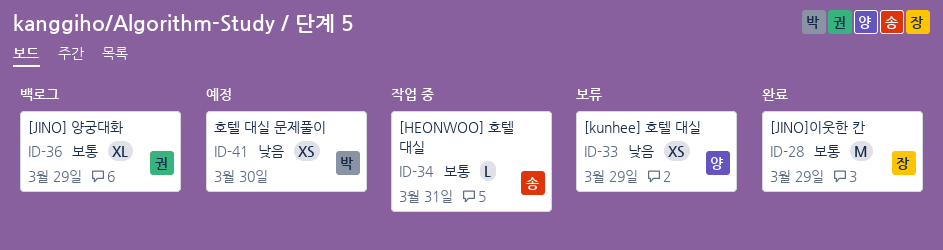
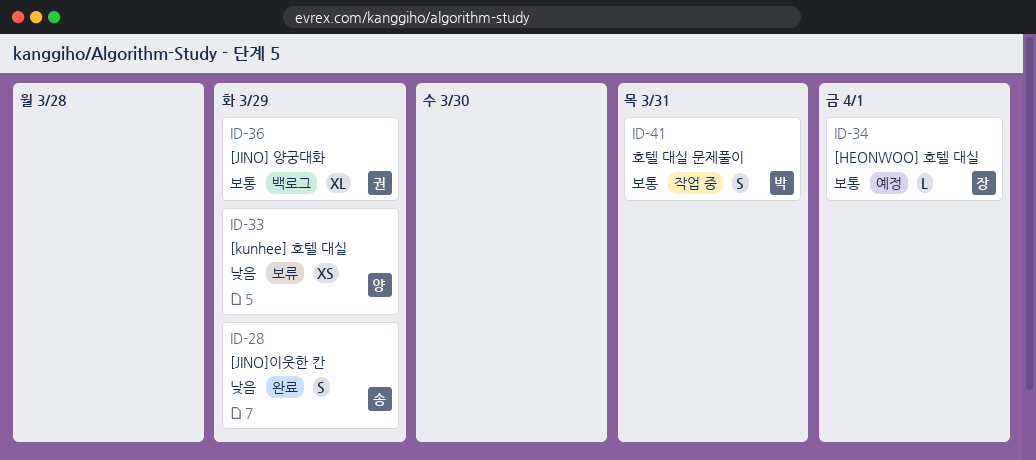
ID-28, owner: 장 -> 송
ID-28, priority: 보통 -> 낮음
ID-28, estimate: M -> S
ID-34, status: 작업 중 -> 예정
ID-34, owner: 송 -> 장
ID-34, due: Mar 31 -> Apr 1
ID-41, status: 예정 -> 작업 중
ID-41, priority: 낮음 -> 보통
ID-41, estimate: XS -> S
ID-41, due: Mar 30 -> Mar 31

